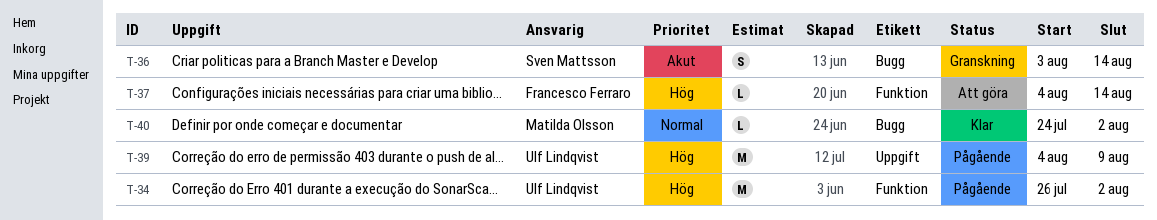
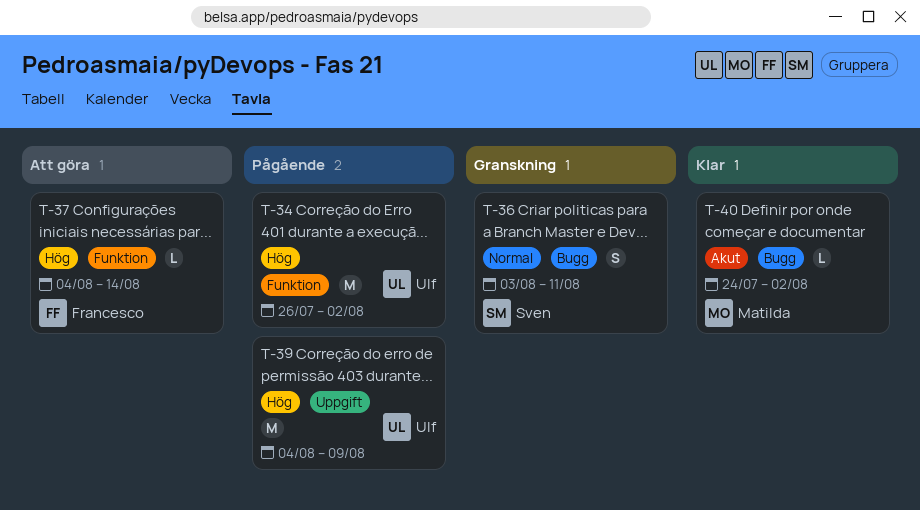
T-36, priority: Akut -> Normal
T-36, due: Aug 14 -> Aug 11
T-40, priority: Normal -> Akut

